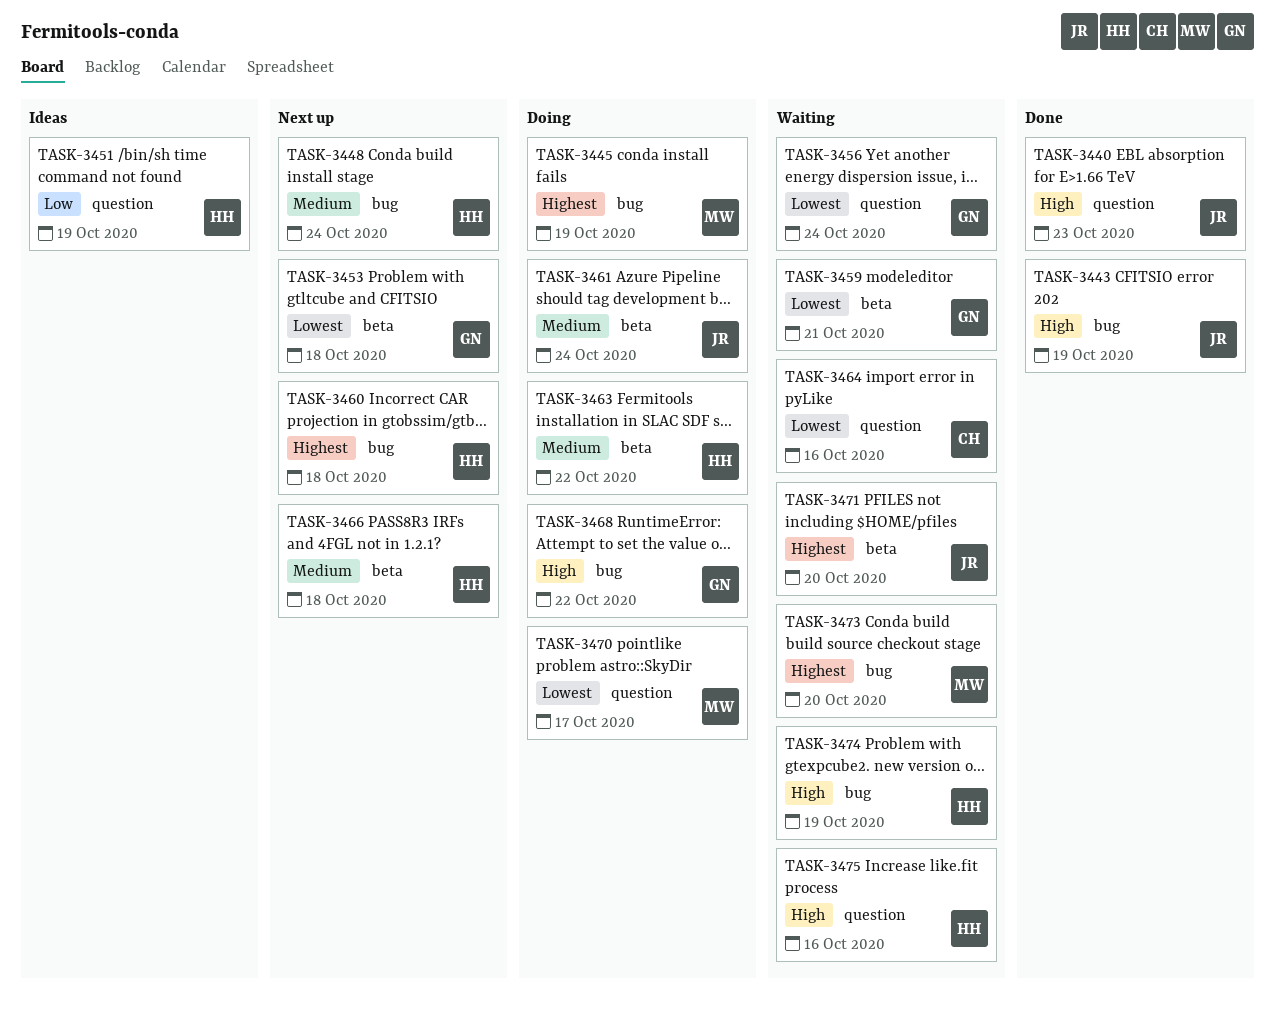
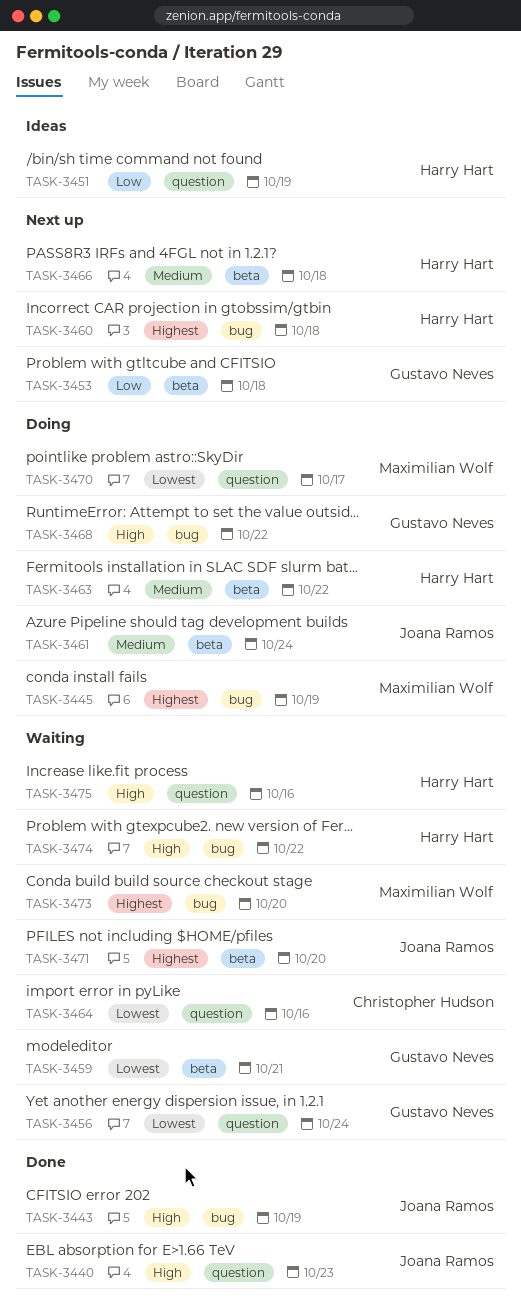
TASK-3448: present -> none
TASK-3453, priority: Lowest -> Low
TASK-3474, due: Oct 19 -> Oct 22

